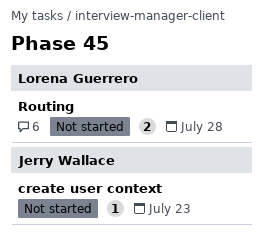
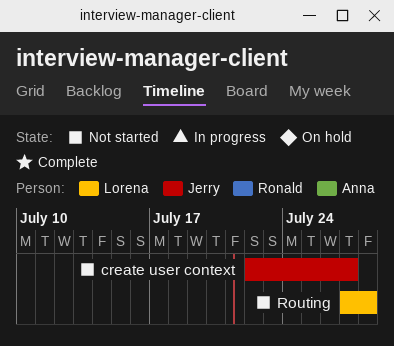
create user context, due: Jul 23 -> Jul 27

